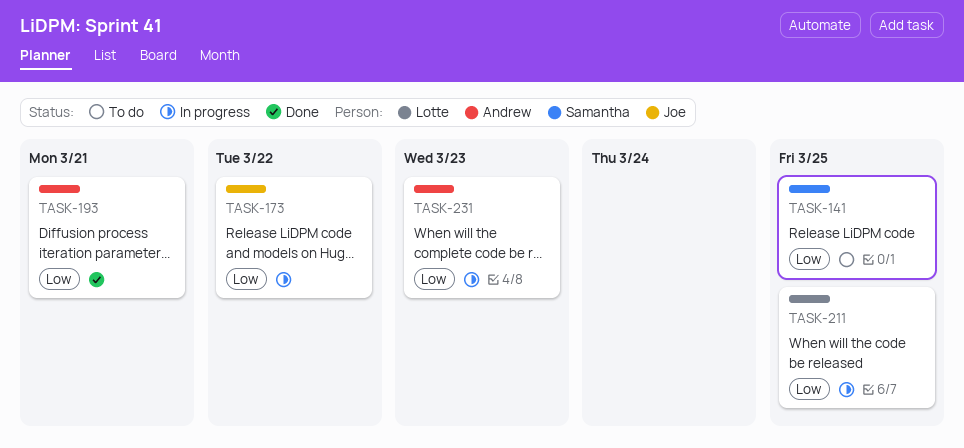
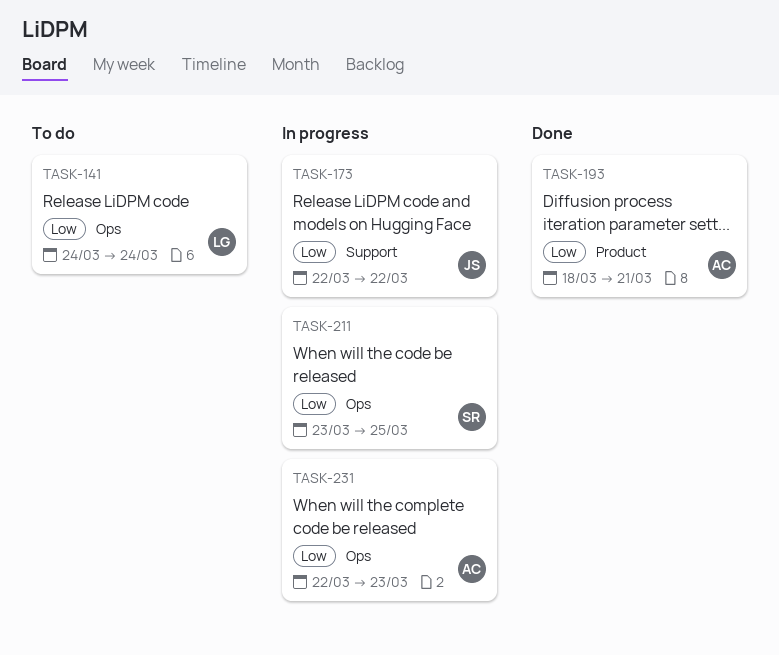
TASK-141, owner: Samantha -> Lotte
TASK-141, due: Mar 25 -> Mar 24
TASK-211, owner: Lotte -> Samantha

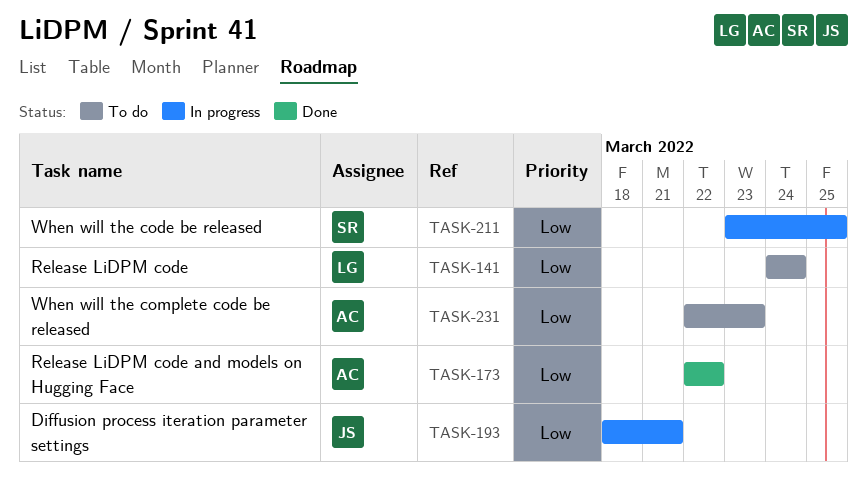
TASK-173, status: In progress -> Done
TASK-173, owner: JS -> AC
TASK-193, status: Done -> In progress
TASK-193, owner: AC -> JS
TASK-231, status: In progress -> To do

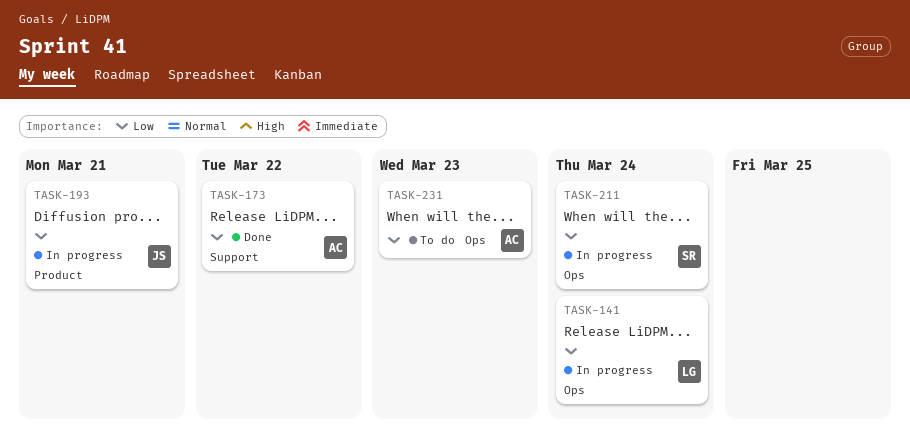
TASK-141, status: To do -> In progress
TASK-211, due: Mar 25 -> Mar 24

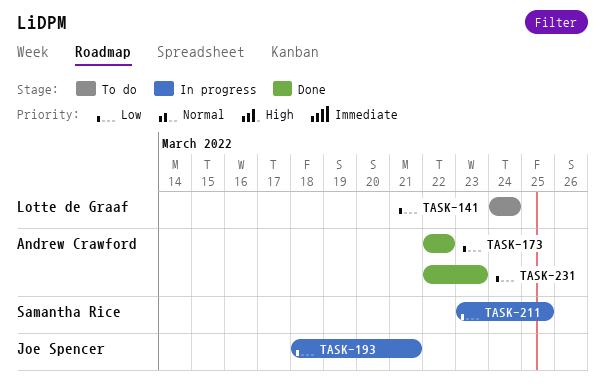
TASK-141, status: In progress -> To do
TASK-211, due: Mar 24 -> Mar 25
TASK-231, status: To do -> Done

